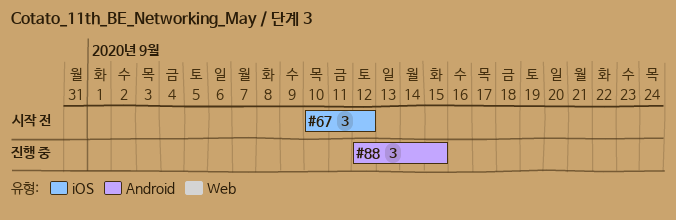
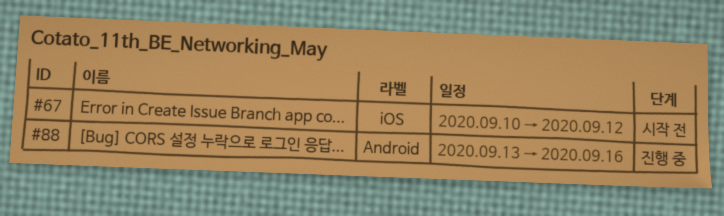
#88, start: Sep 12 -> Sep 13
#88, due: Sep 15 -> Sep 16

